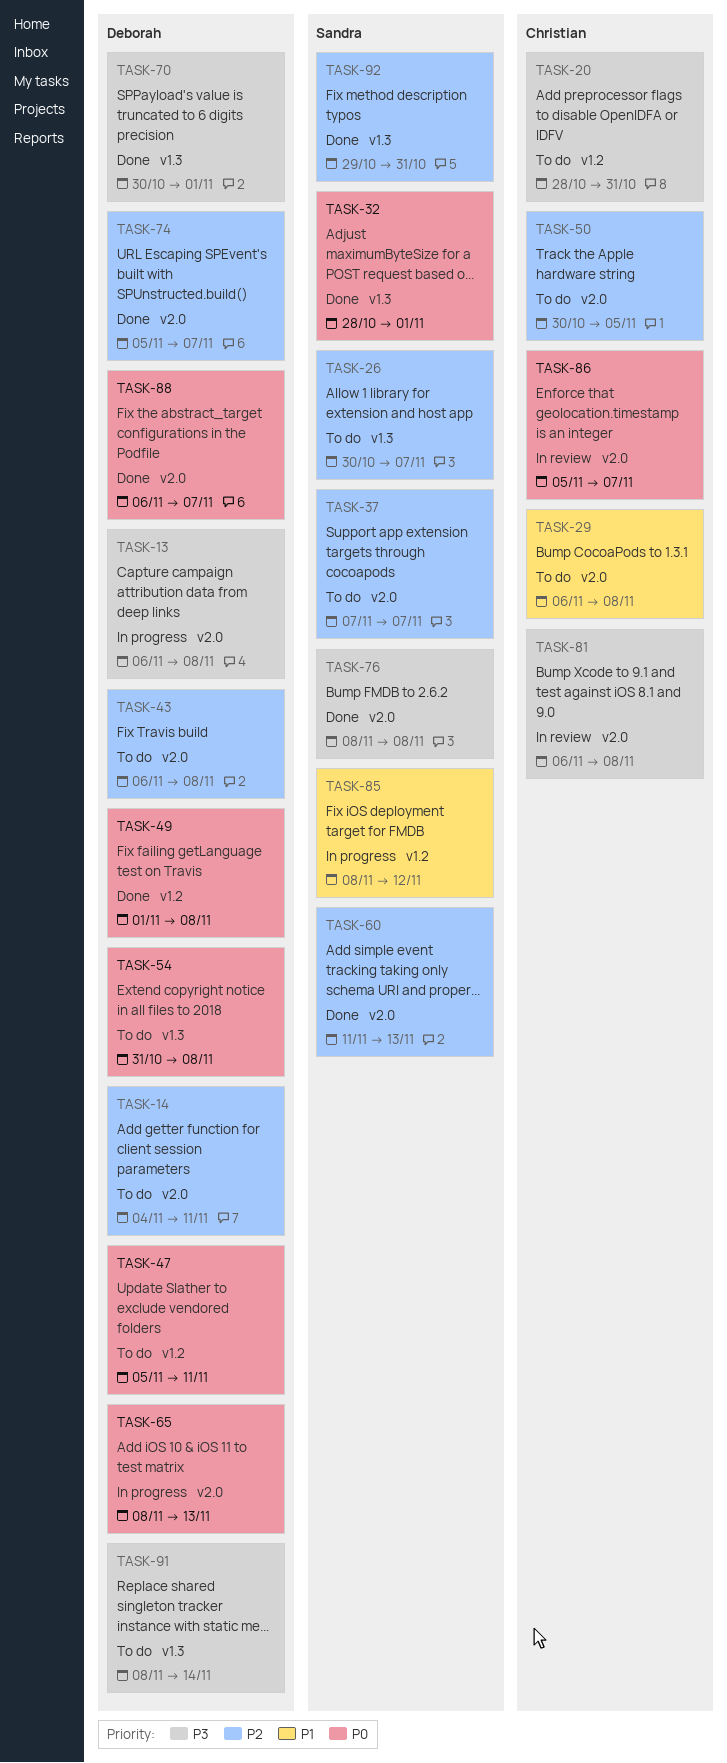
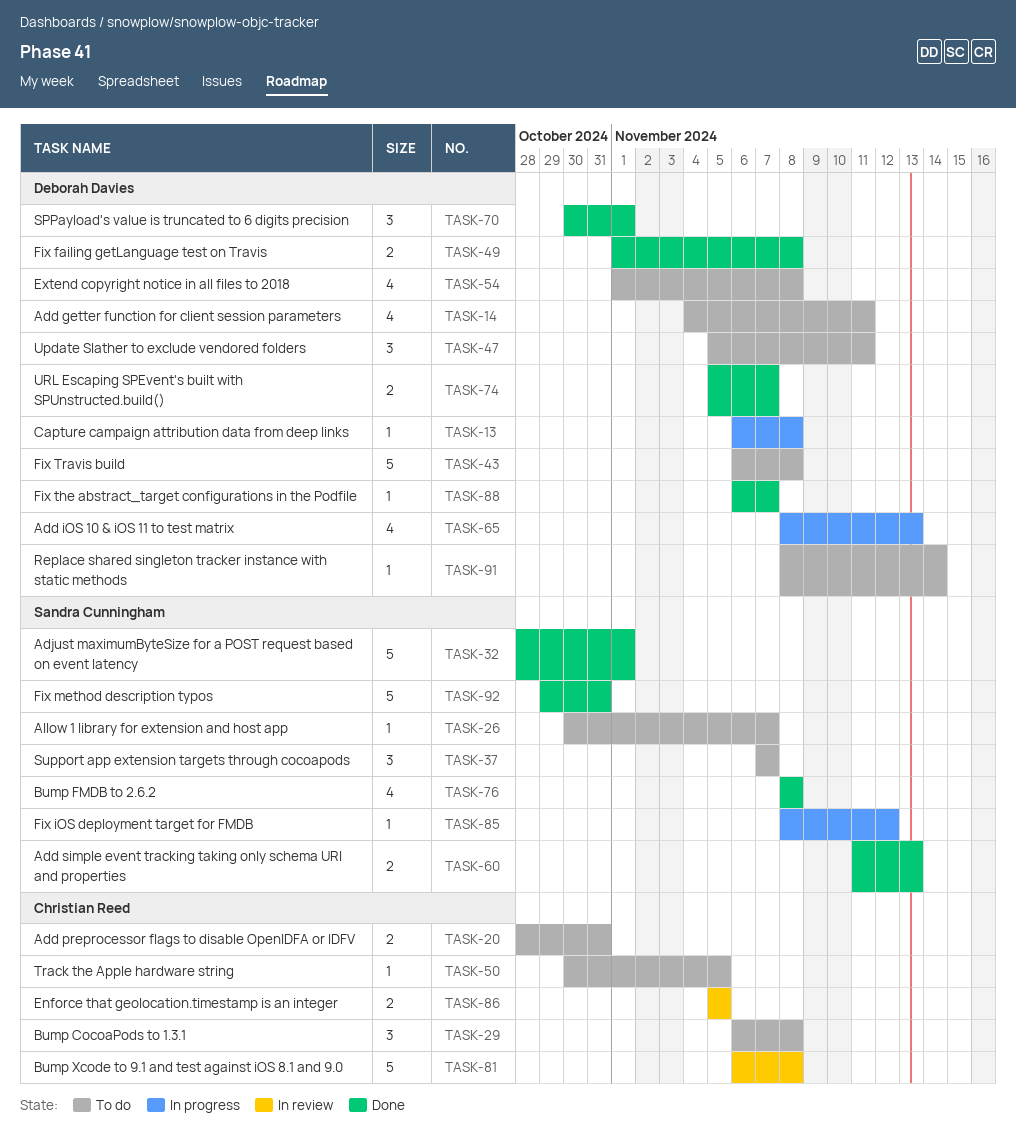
TASK-54, start: Oct 31 -> Nov 1
TASK-86, due: Nov 7 -> Nov 5

